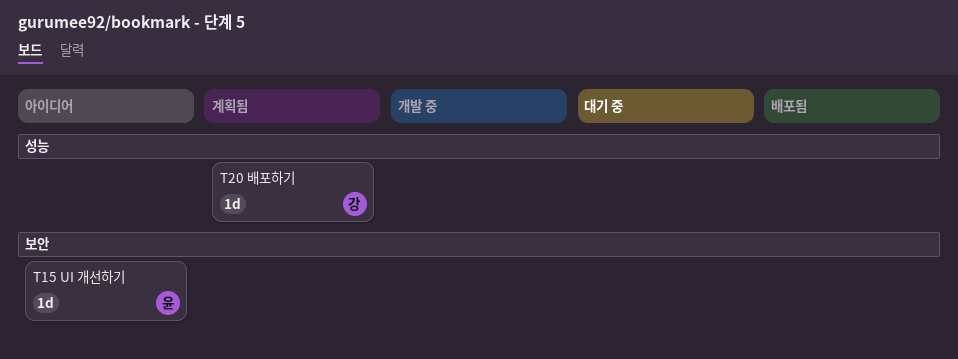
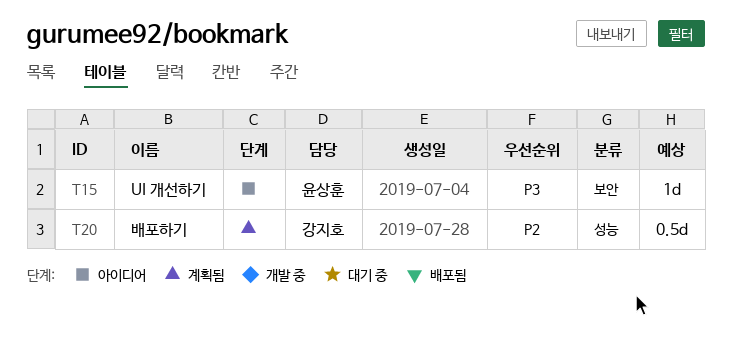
T20, estimate: 1d -> 0.5d

